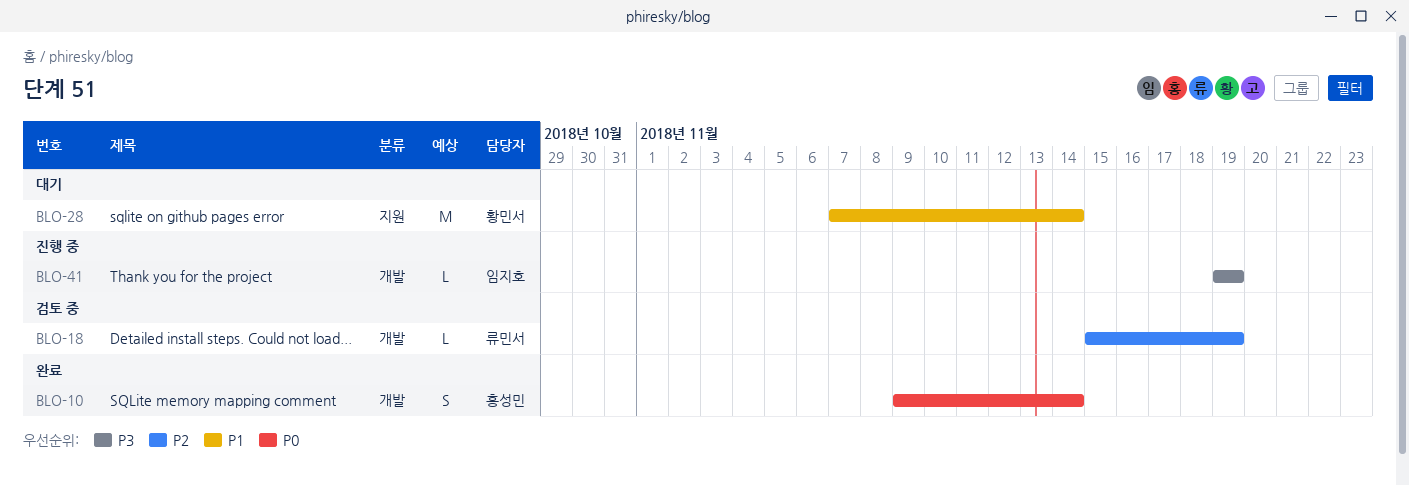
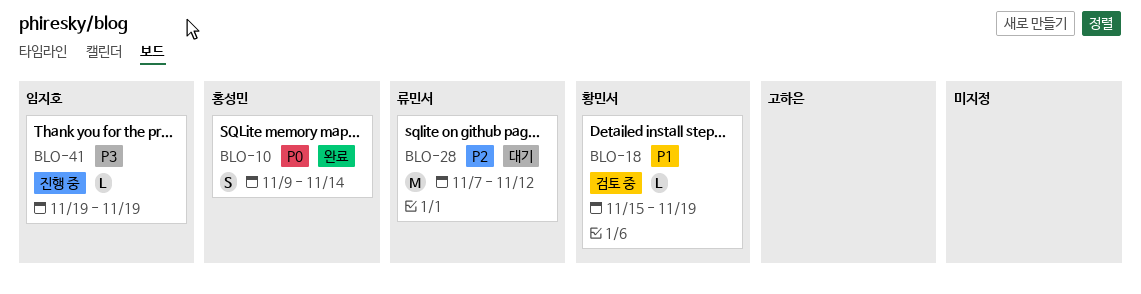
BLO-18, owner: 류민서 -> 황민서
BLO-18, priority: P2 -> P1
BLO-28, owner: 황민서 -> 류민서
BLO-28, priority: P1 -> P2
BLO-28, due: Nov 14 -> Nov 12

